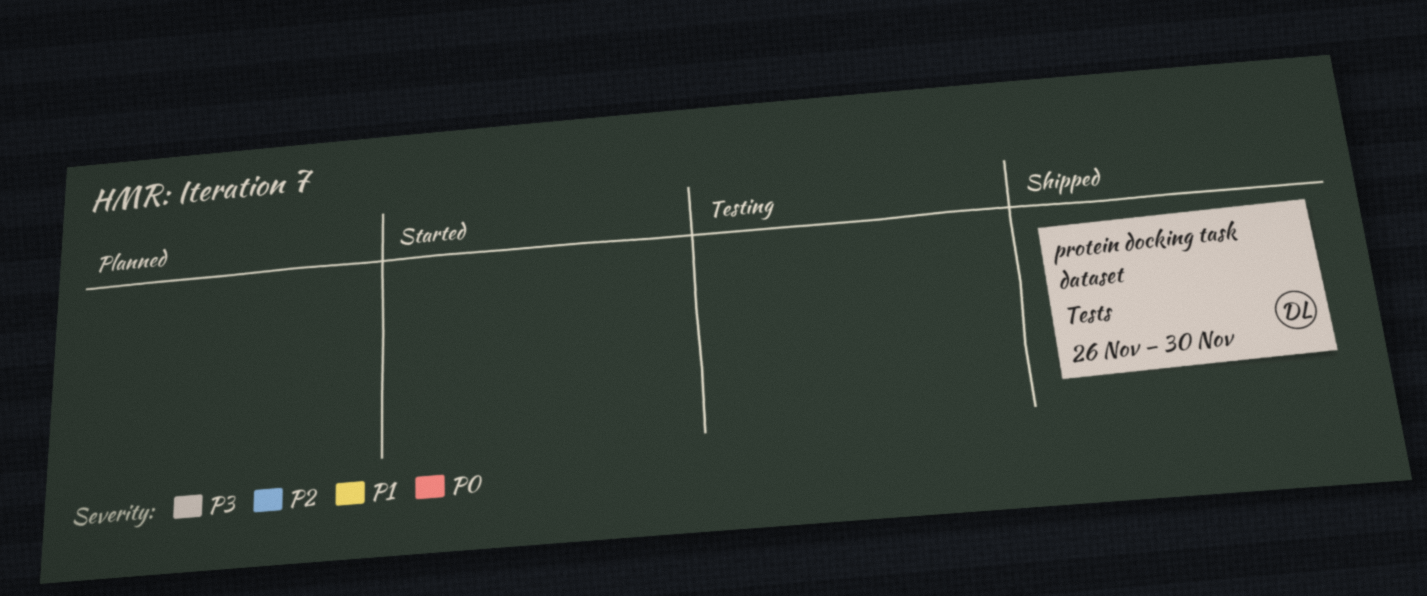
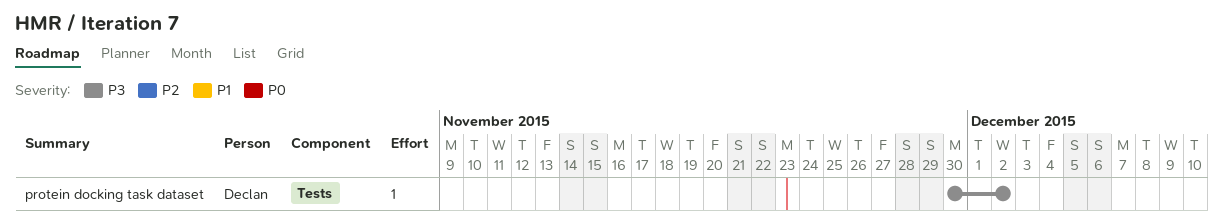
protein docking task dataset, start: Nov 26 -> Nov 30
protein docking task dataset, due: Nov 30 -> Dec 2

